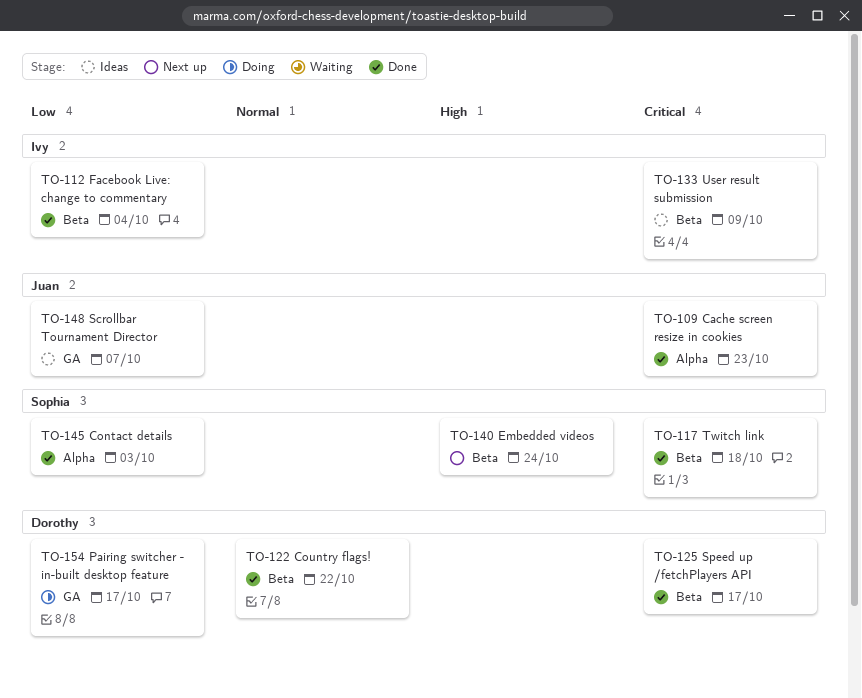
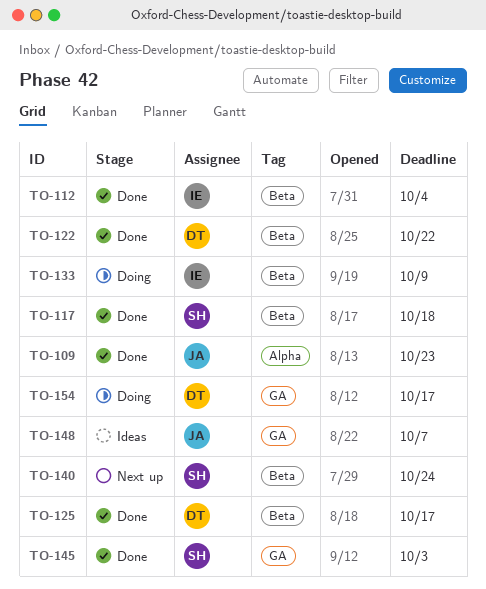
TO-133, status: Ideas -> Doing
TO-145, label: Alpha -> GA

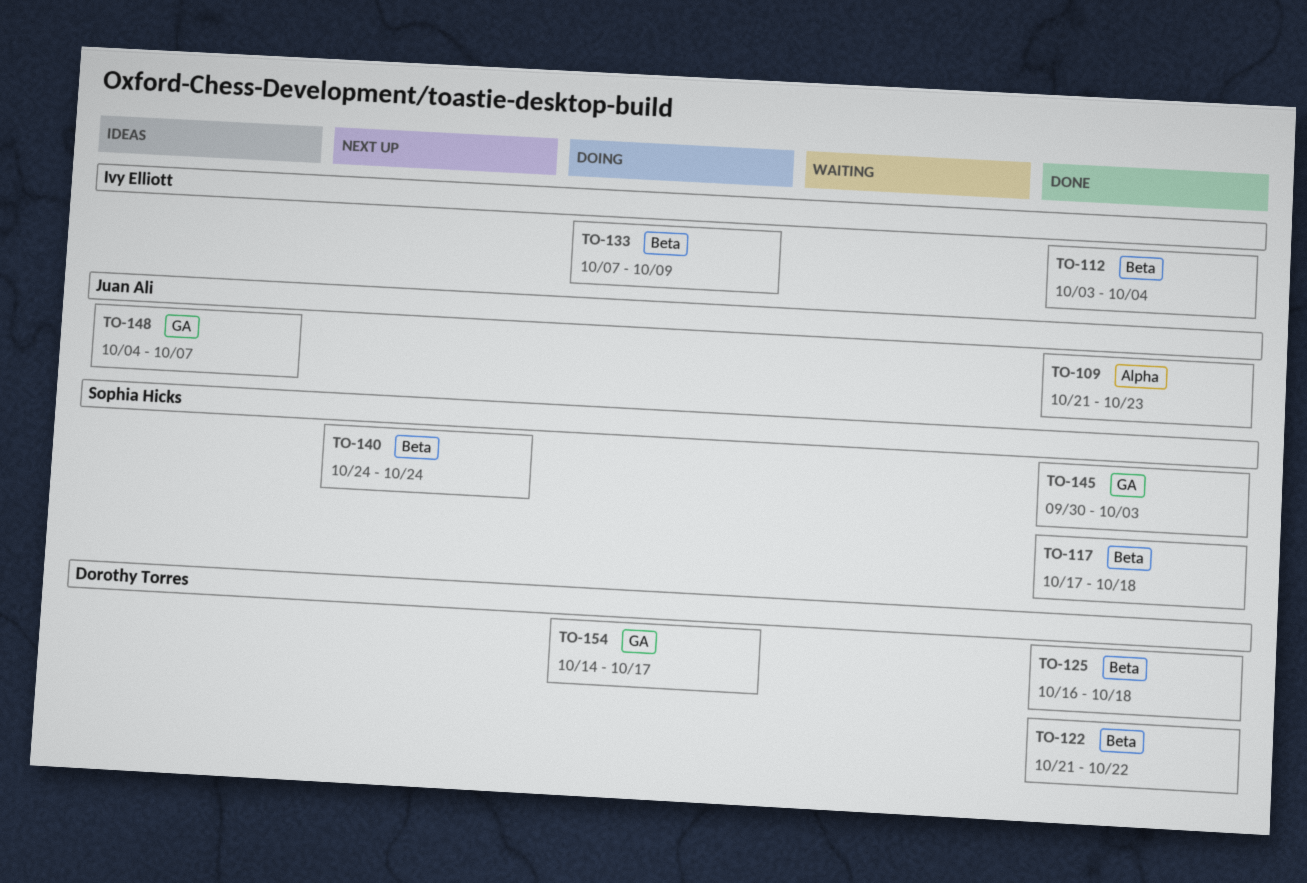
TO-125, due: Oct 17 -> Oct 18

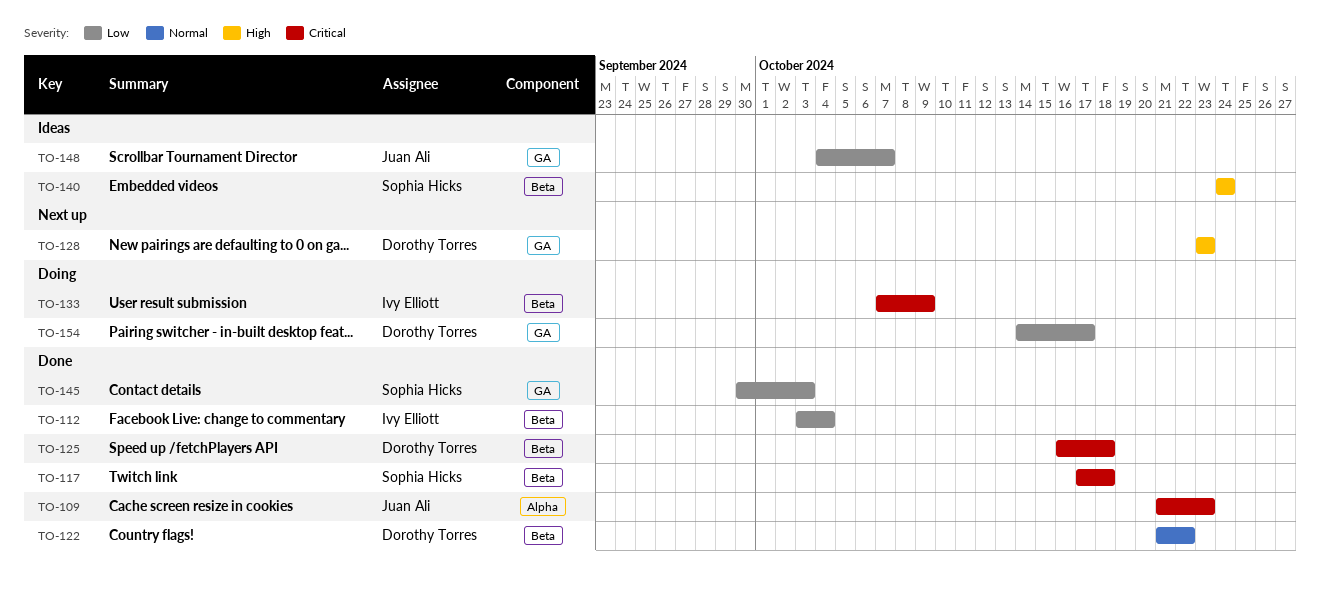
TO-128: none -> present
TO-140, status: Next up -> Ideas

